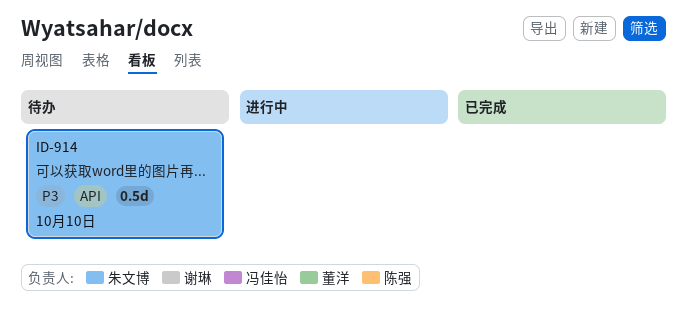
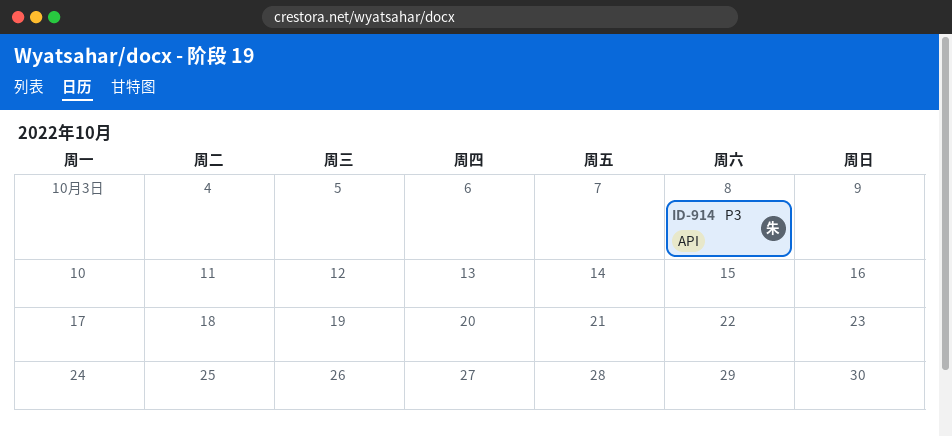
ID-914, due: Oct 10 -> Oct 8

